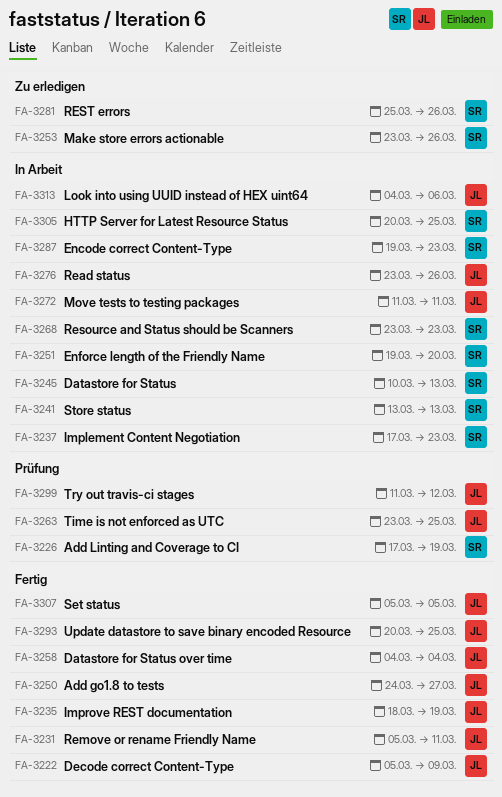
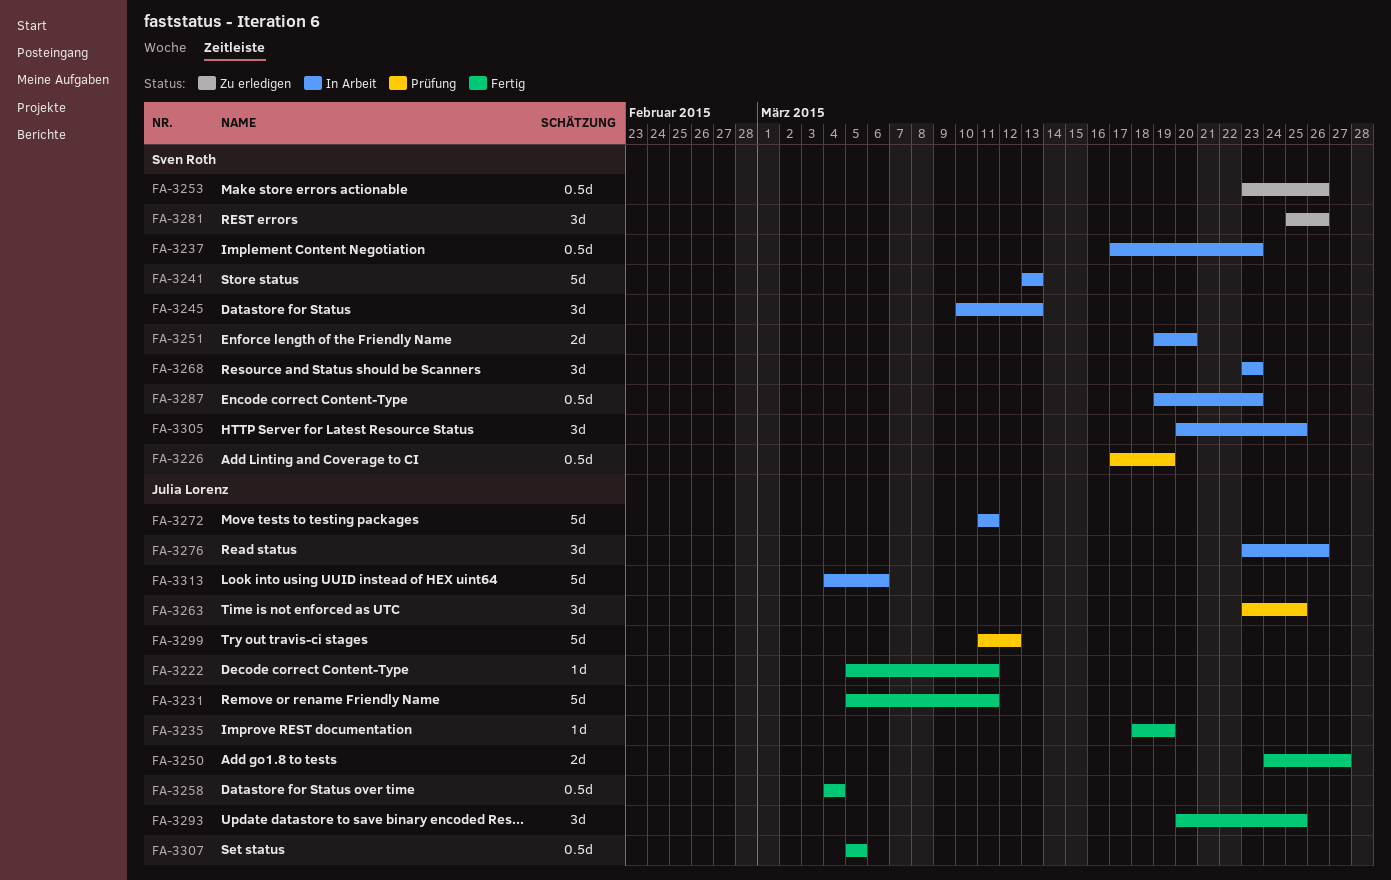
FA-3222, due: Mar 9 -> Mar 11

